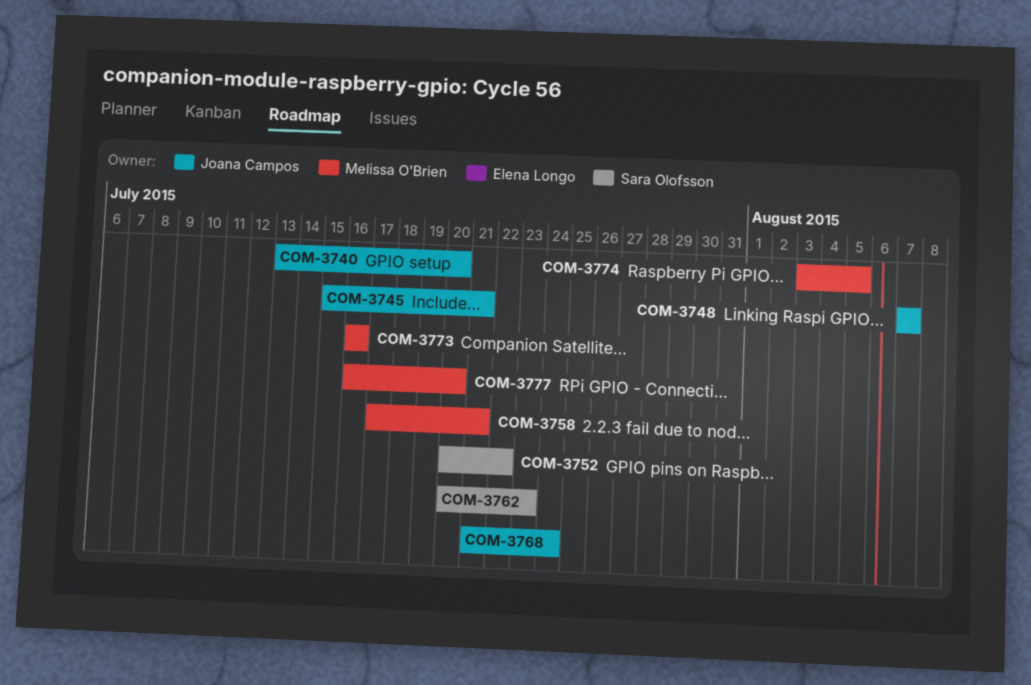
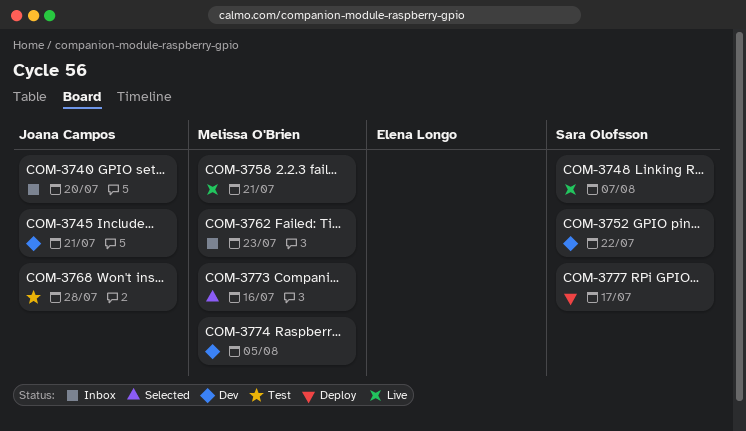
COM-3748, owner: Joana Campos -> Sara Olofsson
COM-3762, owner: Sara Olofsson -> Melissa O'Brien
COM-3768, due: Jul 24 -> Jul 28
COM-3777, owner: Melissa O'Brien -> Sara Olofsson
COM-3777, due: Jul 20 -> Jul 17

